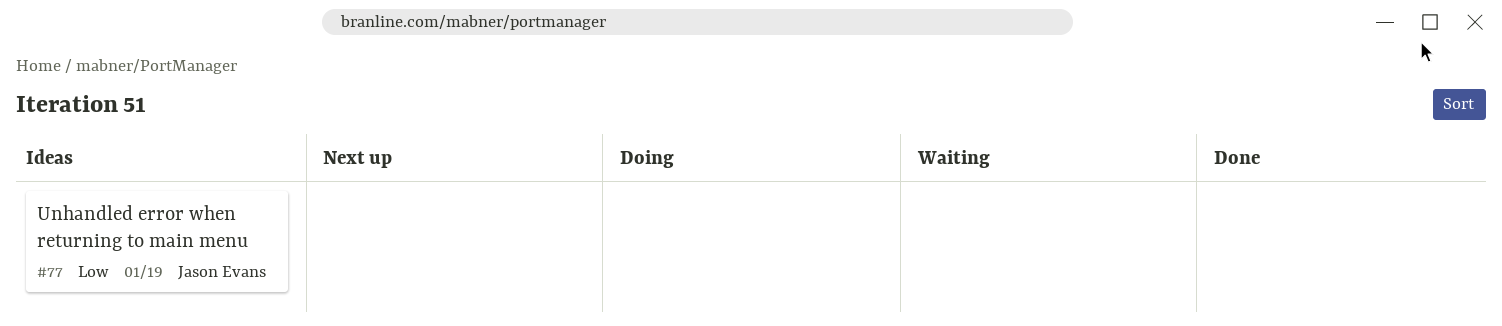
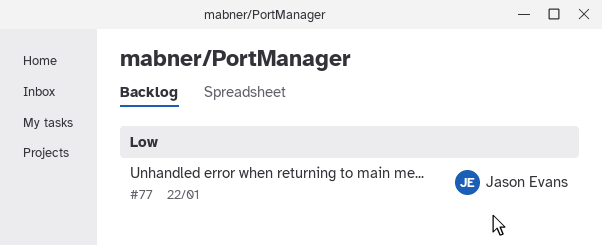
#77, due: Jan 19 -> Jan 22

